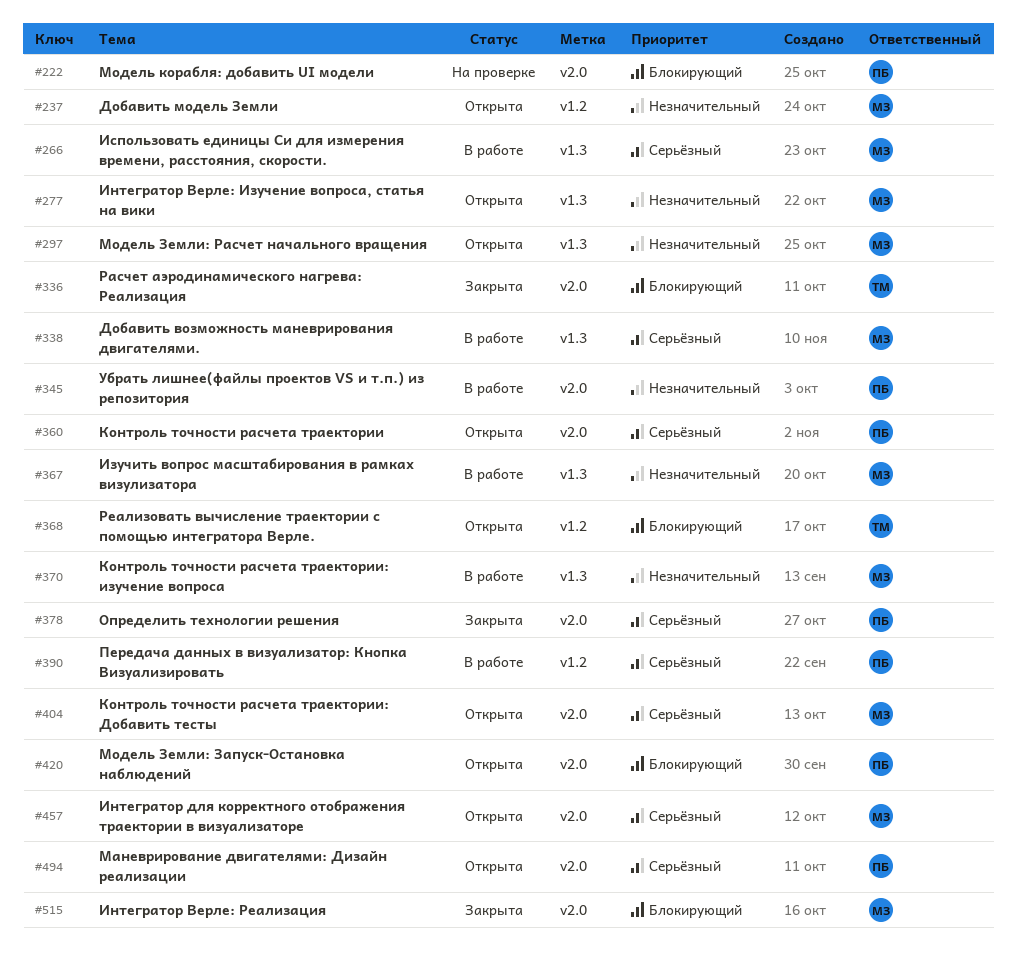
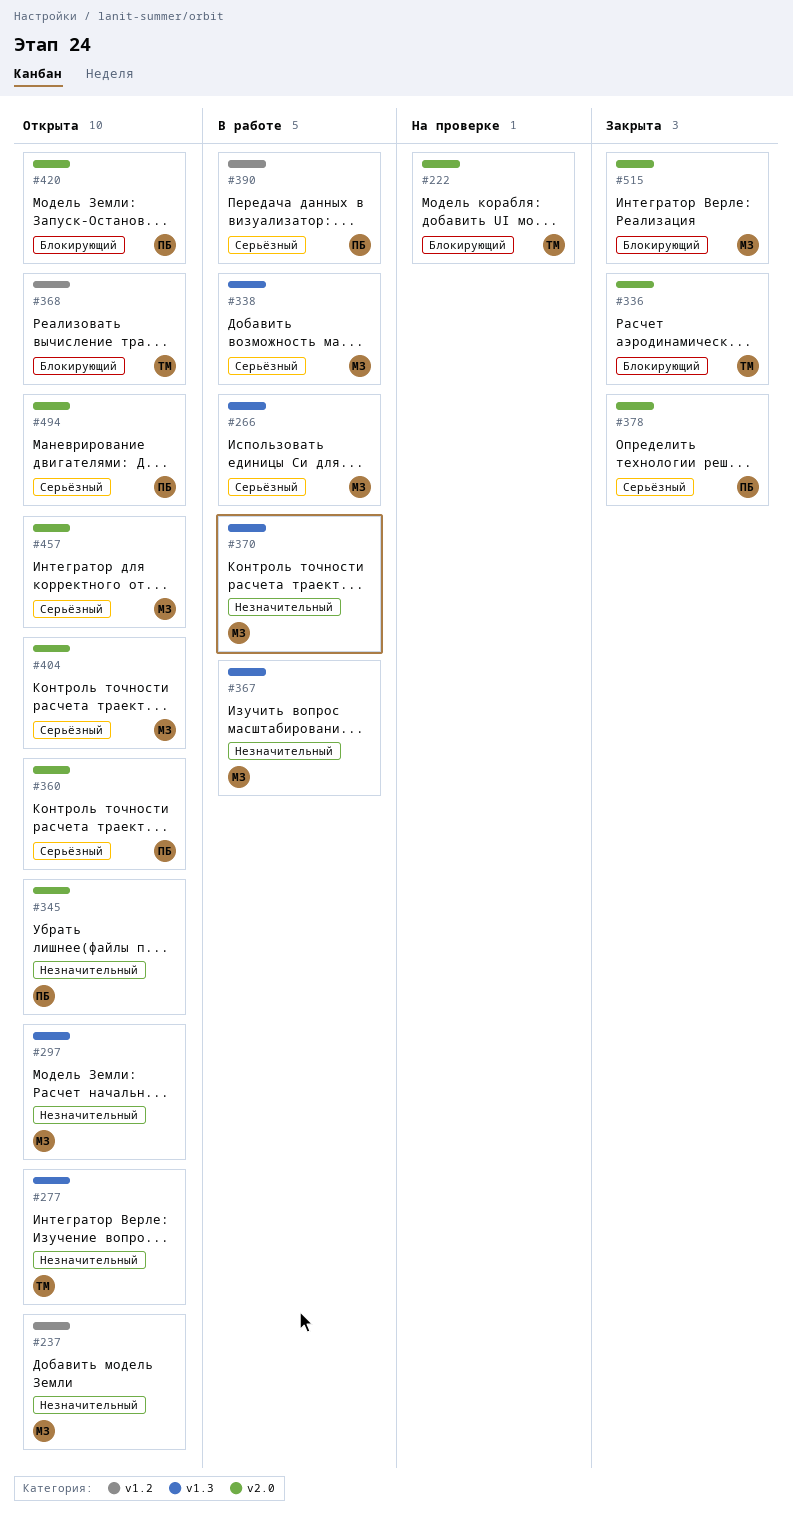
#222, owner: ПБ -> ТМ
#277, owner: МЗ -> ТМ
#345, status: В работе -> Открыта

